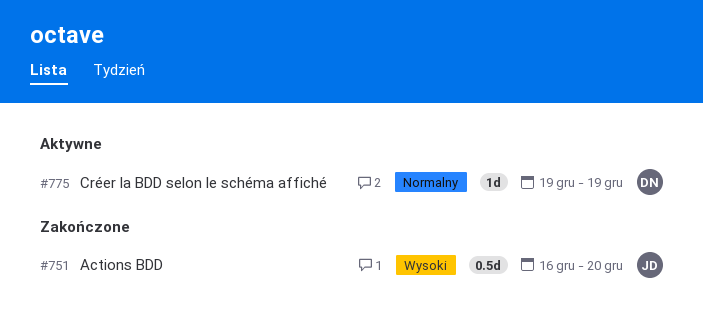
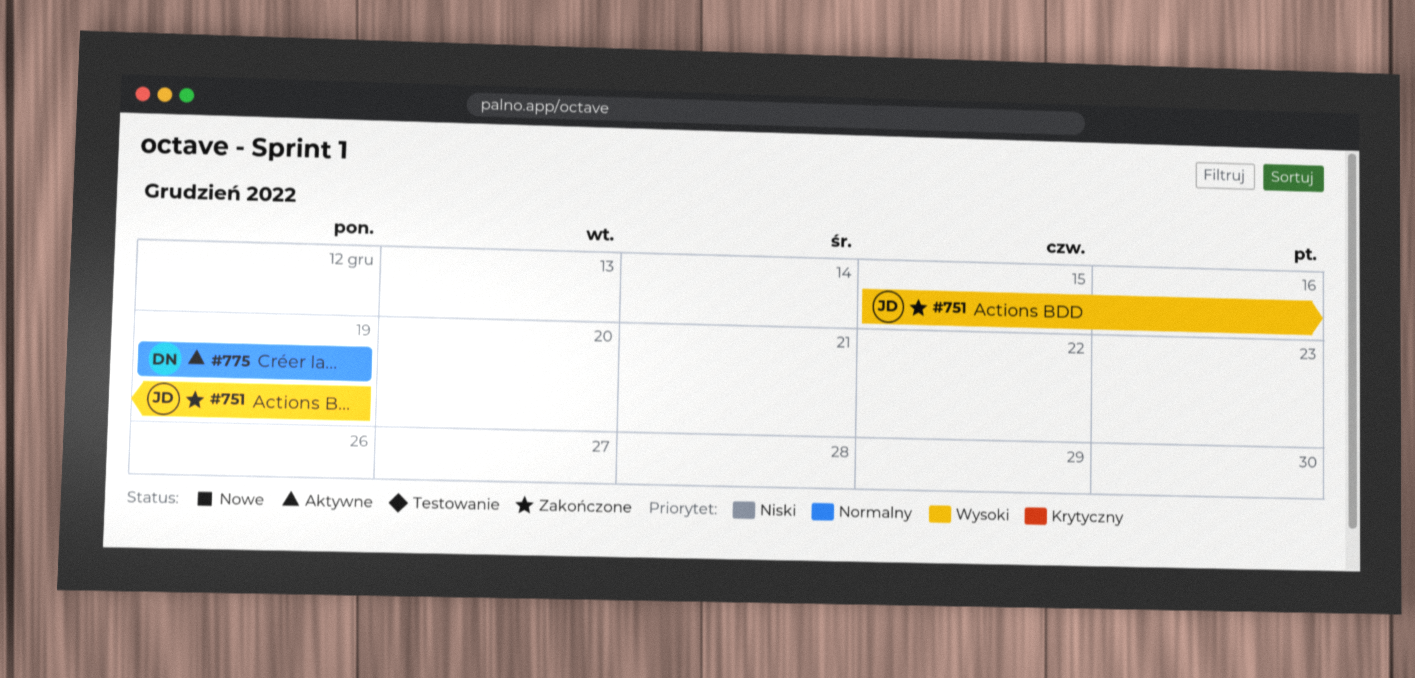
#751, start: Dec 16 -> Dec 15
#751, due: Dec 20 -> Dec 19

